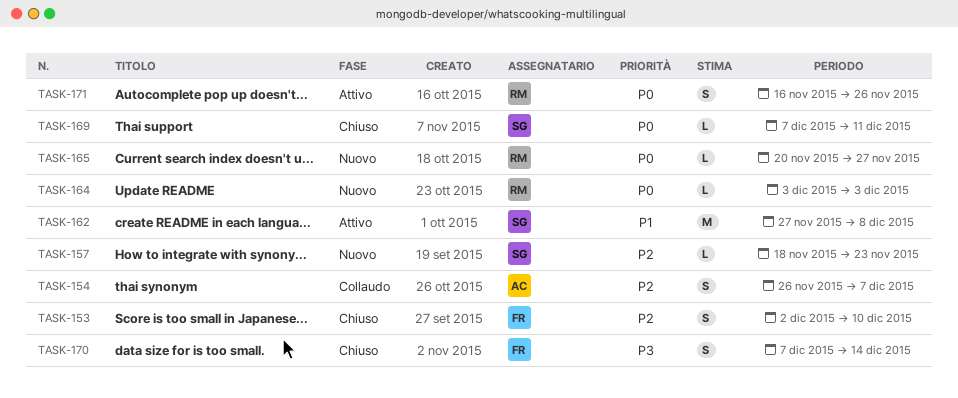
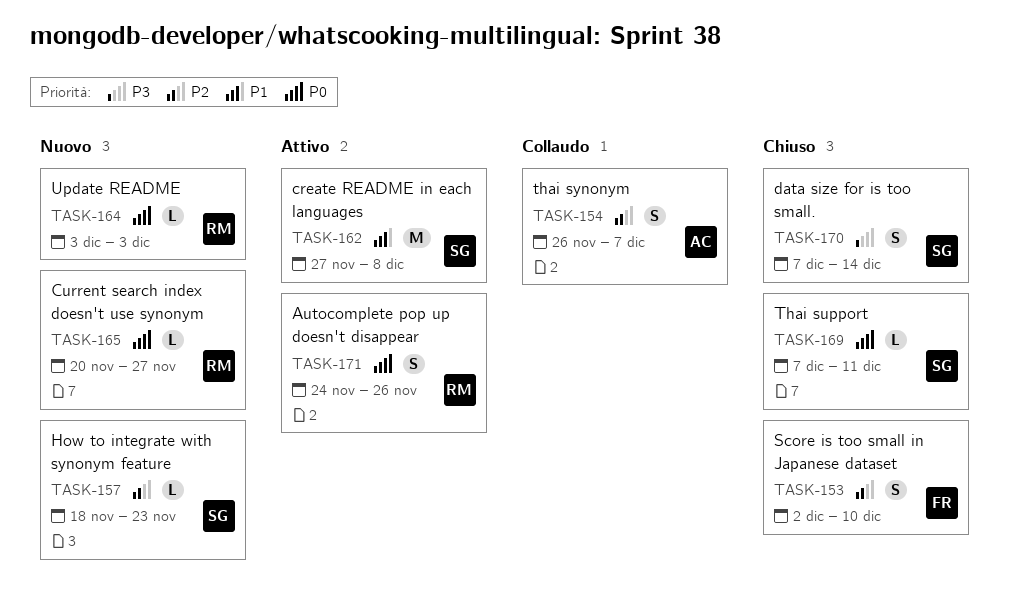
TASK-170, owner: FR -> SG
TASK-171, start: Nov 16 -> Nov 24

